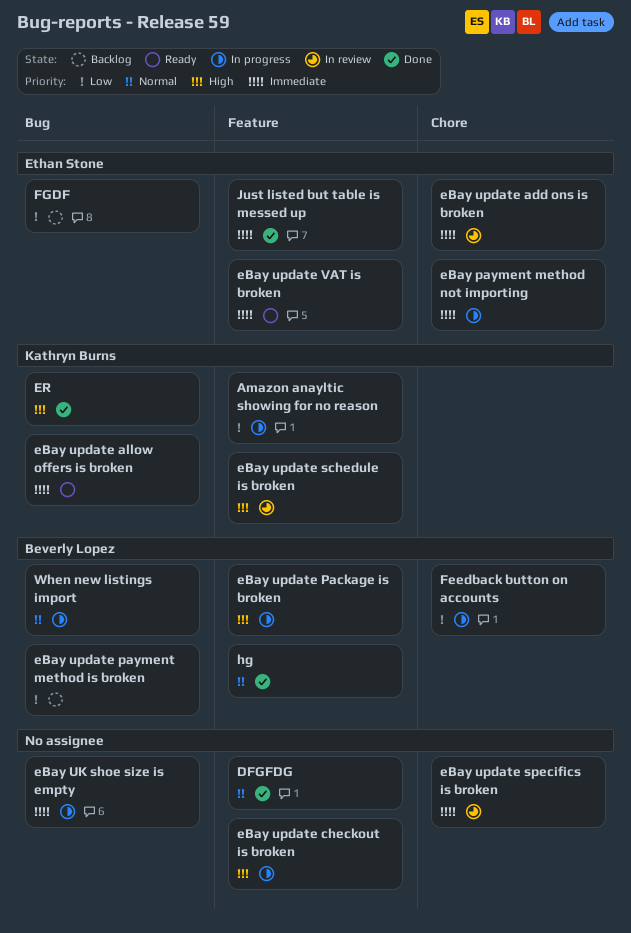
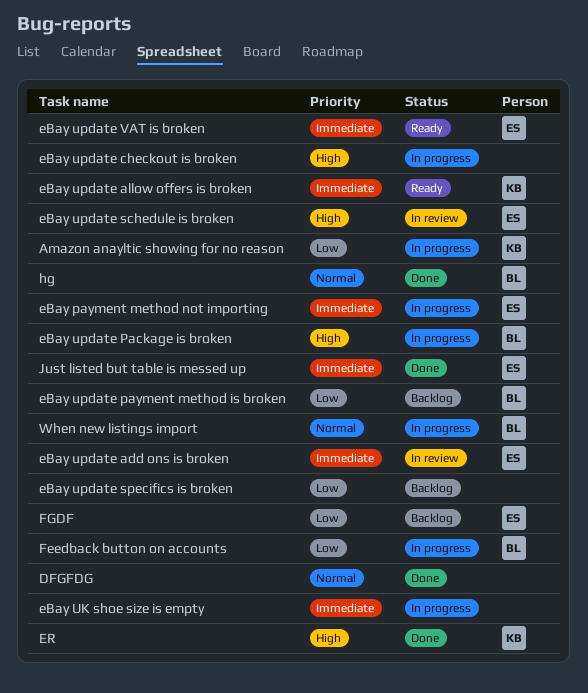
eBay update schedule is broken, owner: Kathryn Burns -> Ethan Stone
eBay update specifics is broken, status: In review -> Backlog
eBay update specifics is broken, priority: Immediate -> Low

